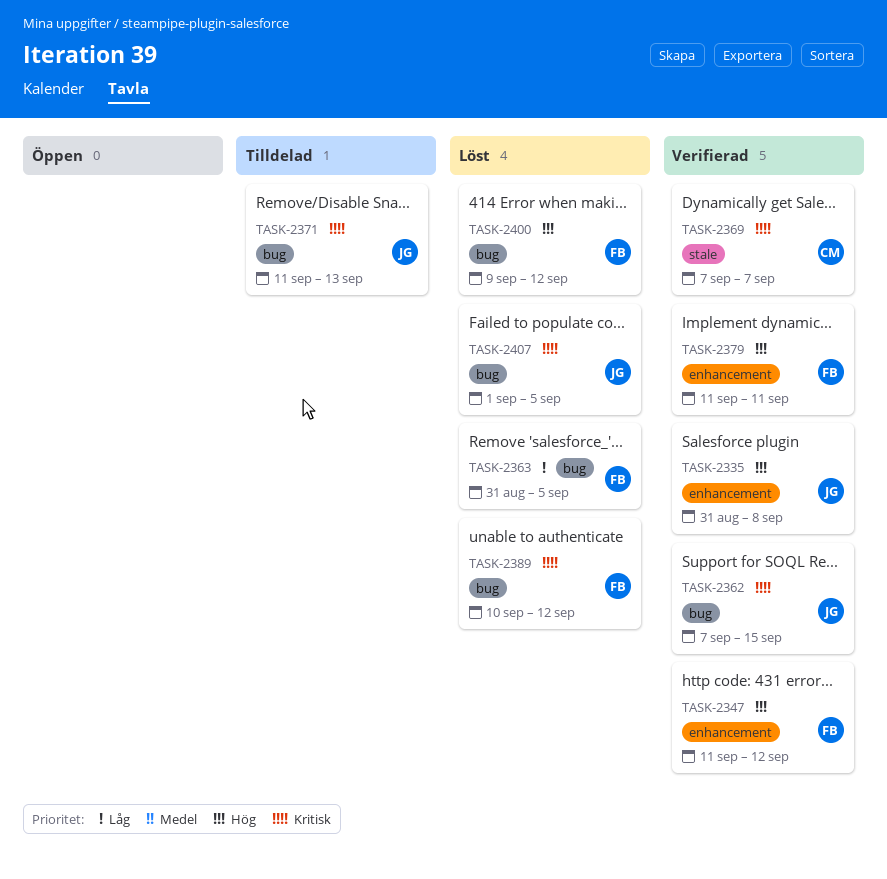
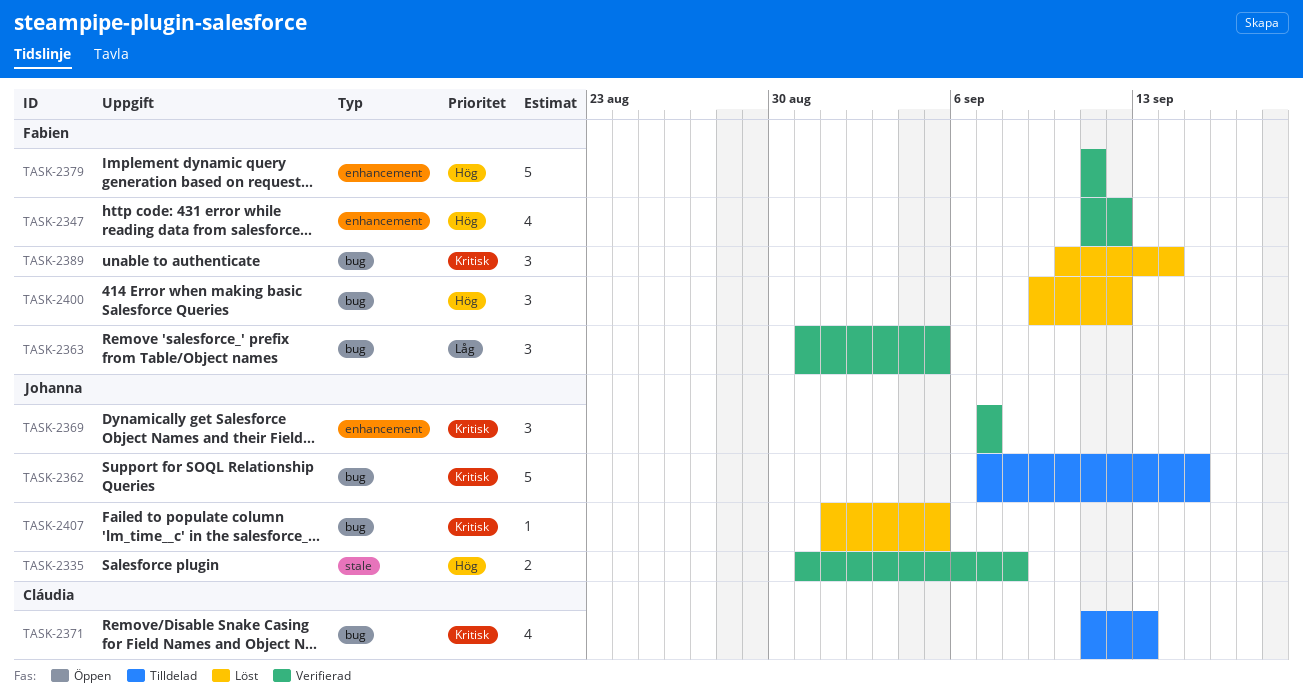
TASK-2335, label: enhancement -> stale
TASK-2362, status: Verifierad -> Tilldelad
TASK-2363, status: Löst -> Verifierad
TASK-2369, owner: Cláudia -> Johanna
TASK-2369, label: stale -> enhancement
TASK-2371, owner: Johanna -> Cláudia
TASK-2389, due: Sep 12 -> Sep 14

